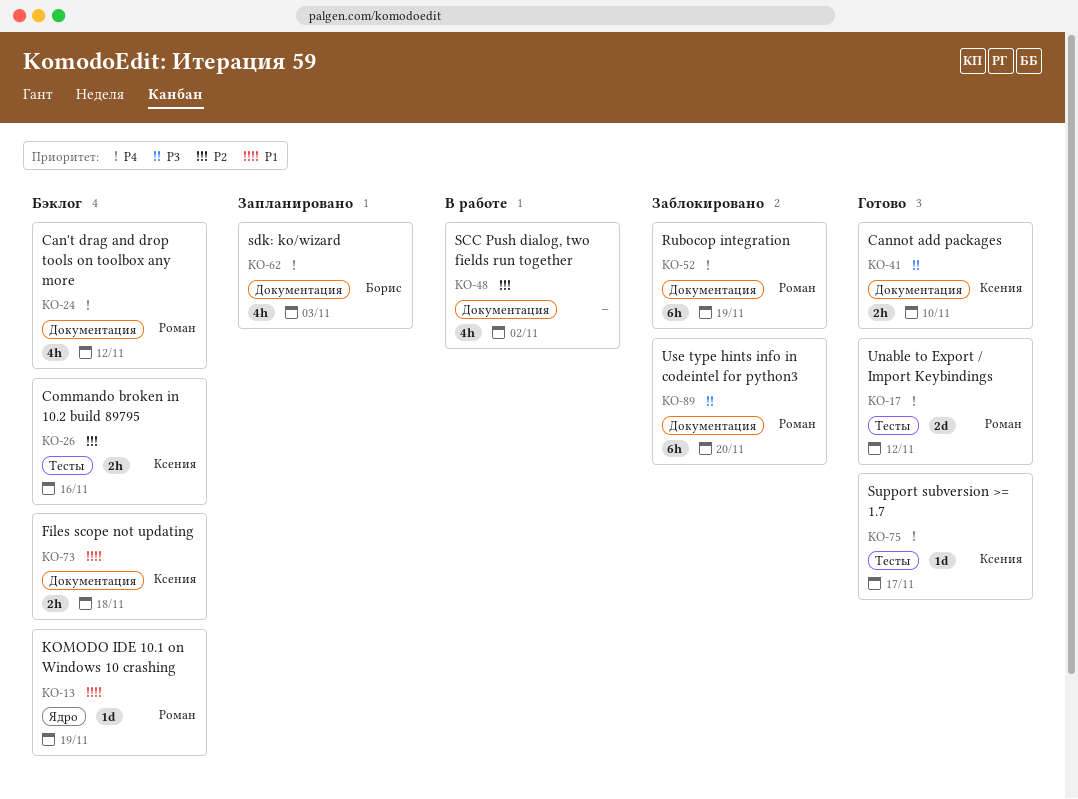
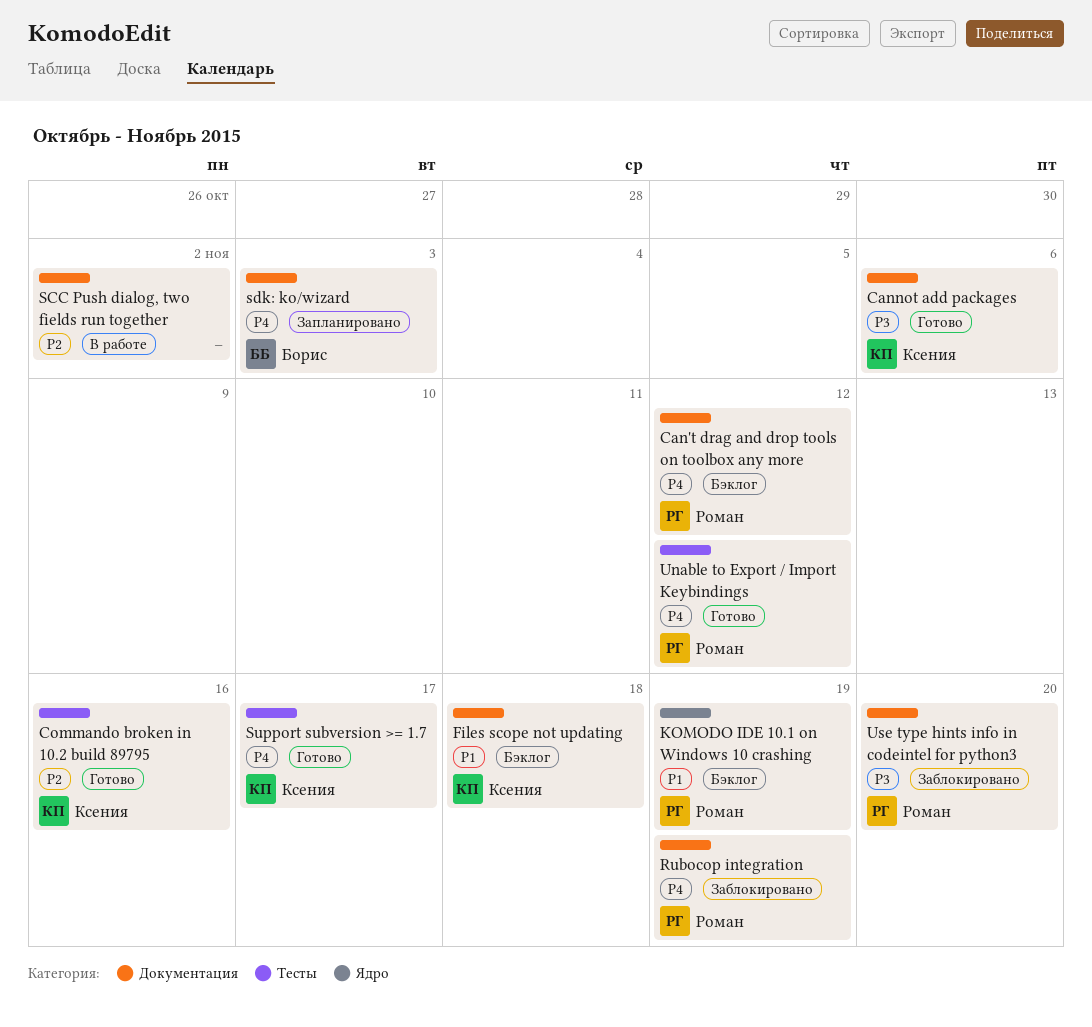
Cannot add packages, due: Nov 10 -> Nov 6
Commando broken in 10.2 build 89795, status: Бэклог -> Готово

